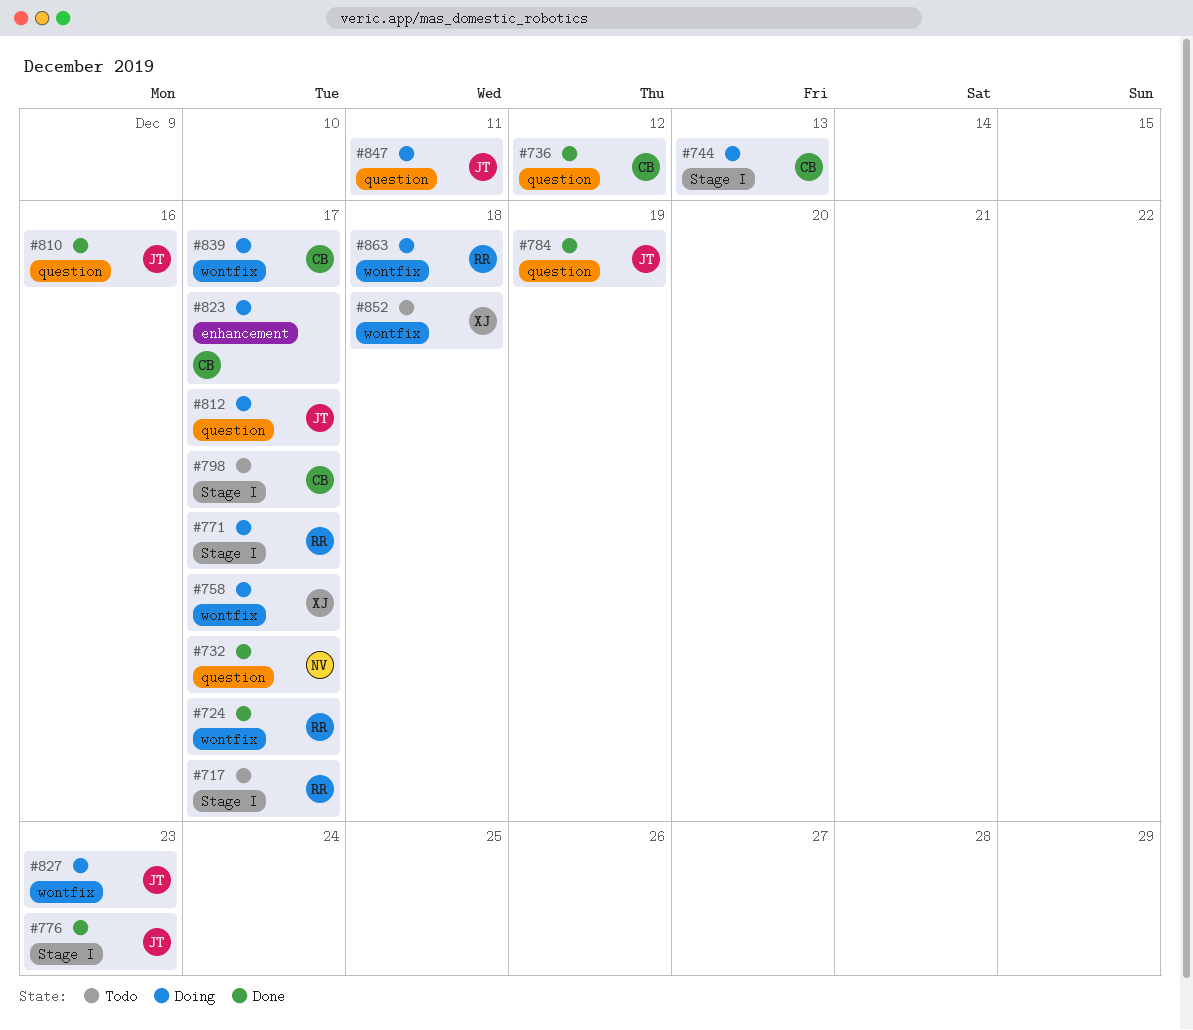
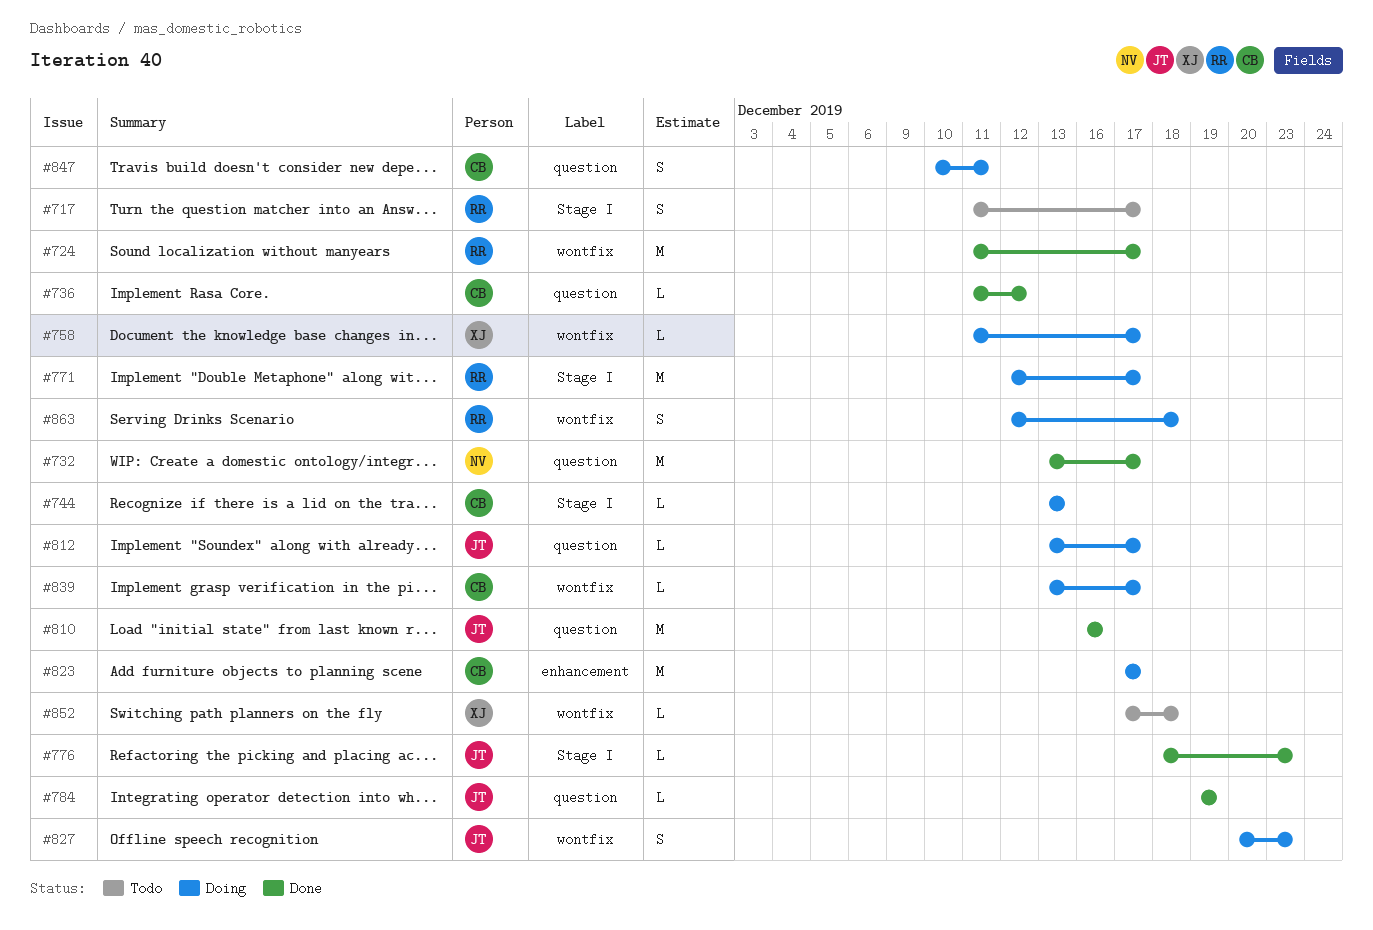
#798: present -> none
#847, owner: JT -> CB

